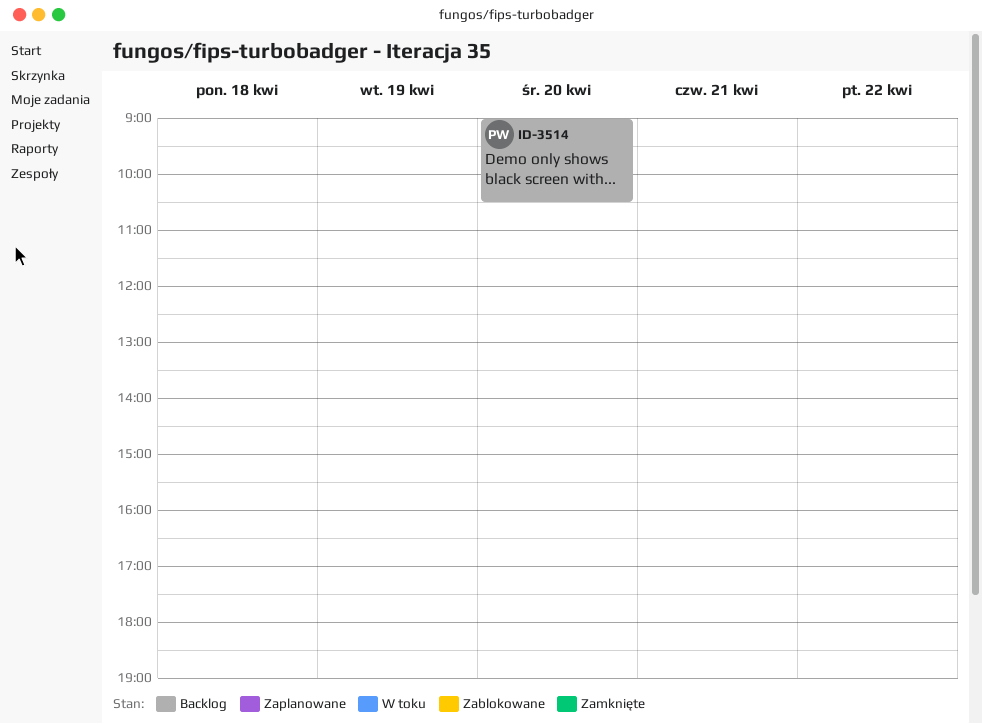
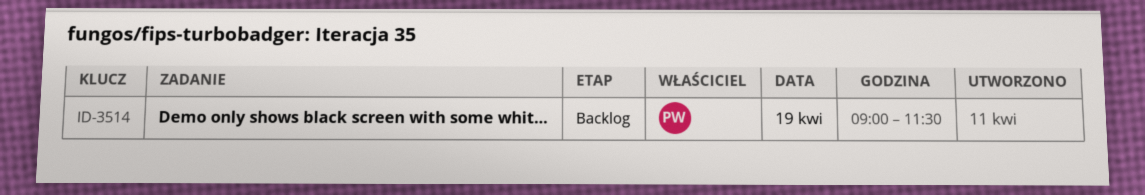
ID-3514, day: Apr 20 -> Apr 19
ID-3514, ends: 10:30 -> 11:30

